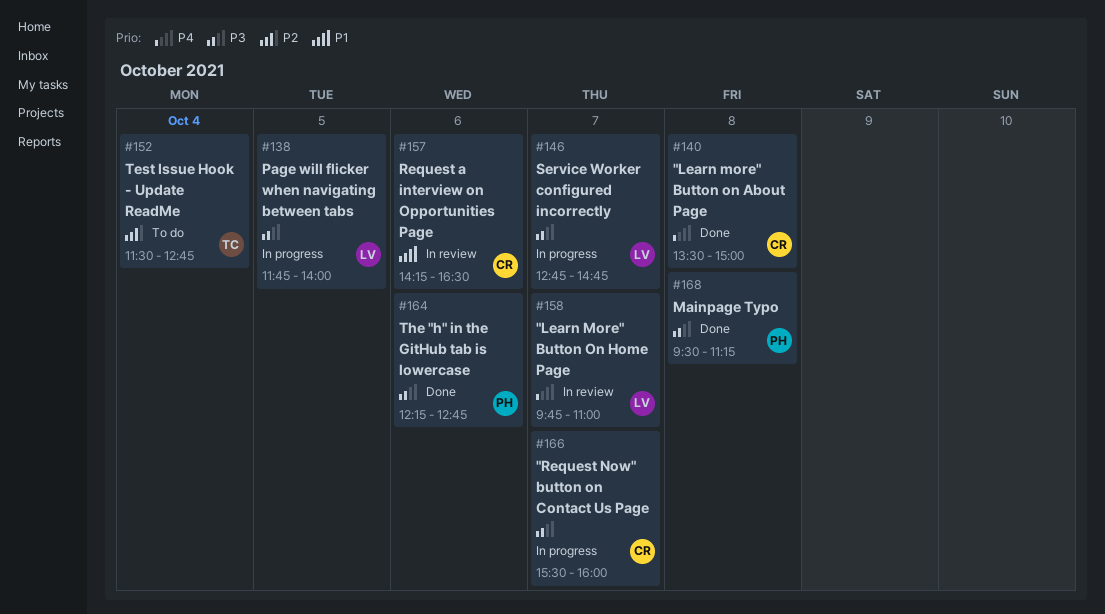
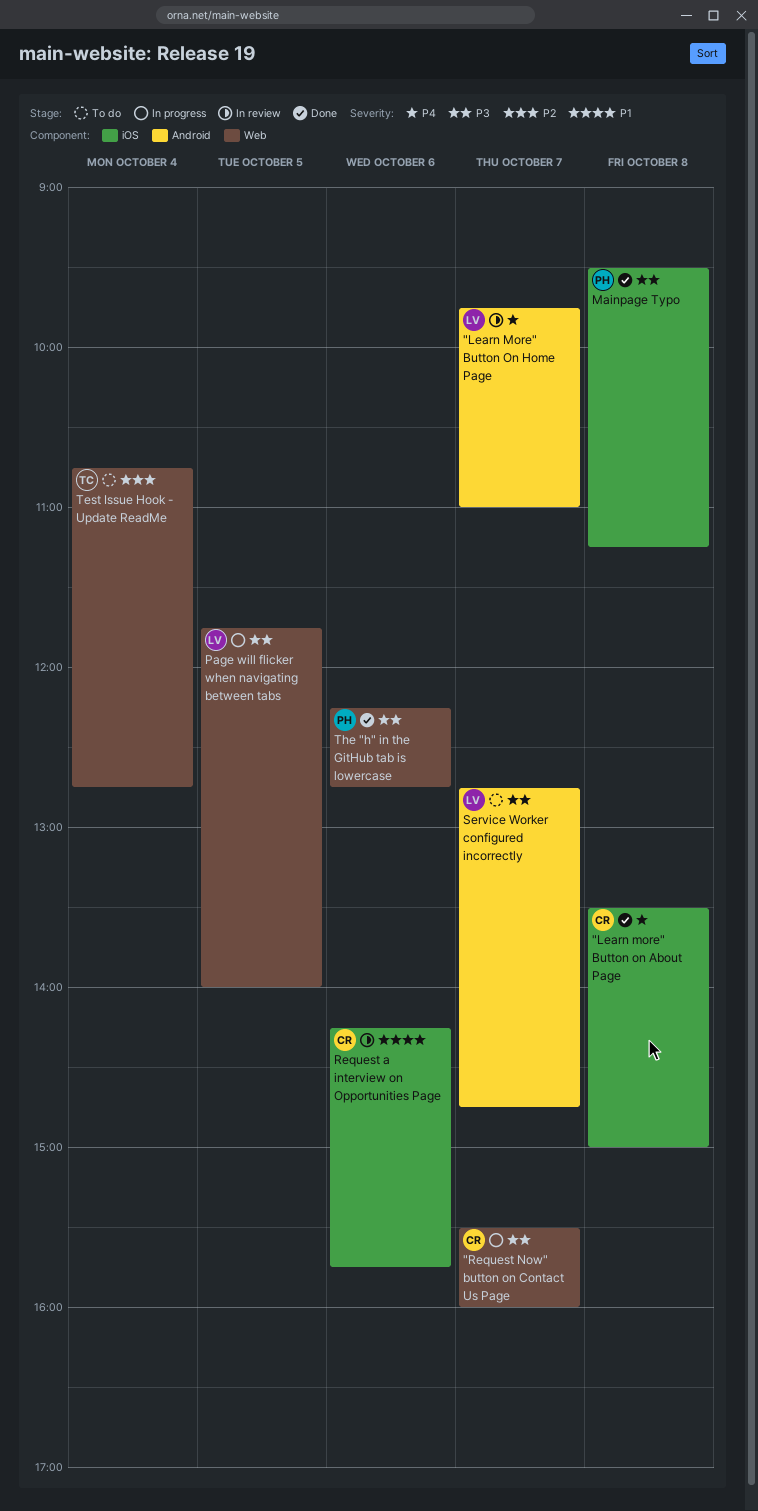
Request a interview on Opportunities Page, ends: 16:30 -> 15:45
Service Worker configured incorrectly, status: In progress -> To do
Test Issue Hook - Update ReadMe, begins: 11:30 -> 10:45

